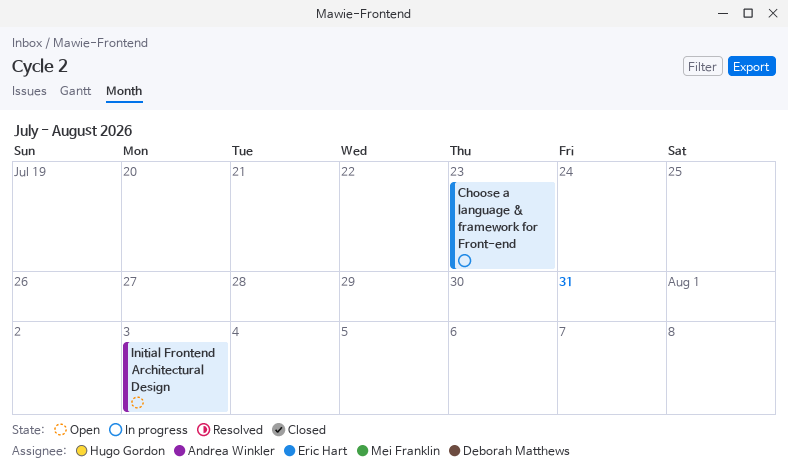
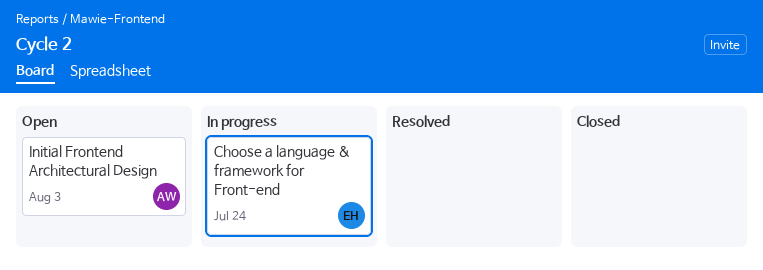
Choose a language & framework for Front-end, due: Jul 23 -> Jul 24

